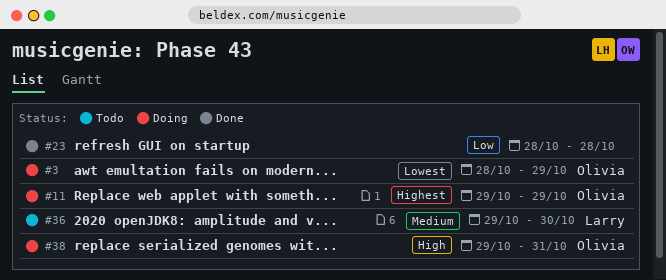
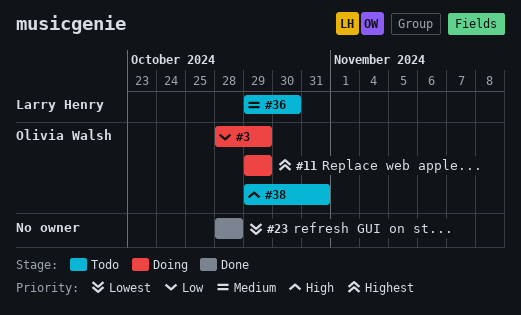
#3, priority: Lowest -> Low
#23, priority: Low -> Lowest
#38, status: Doing -> Todo

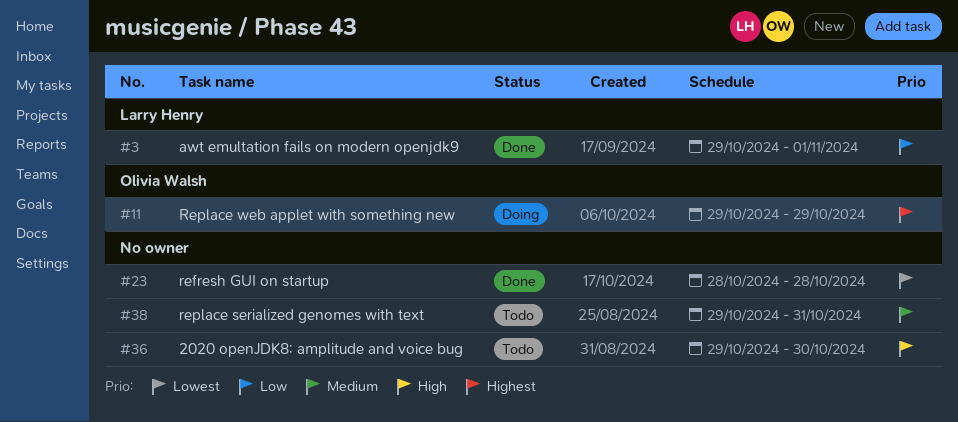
#3, status: Doing -> Done
#3, owner: Olivia Walsh -> Larry Henry
#3, start: Oct 28 -> Oct 29
#3, due: Oct 29 -> Nov 1
#36, owner: Larry Henry -> none
#36, priority: Medium -> High
#38, owner: Olivia Walsh -> none
#38, priority: High -> Medium

